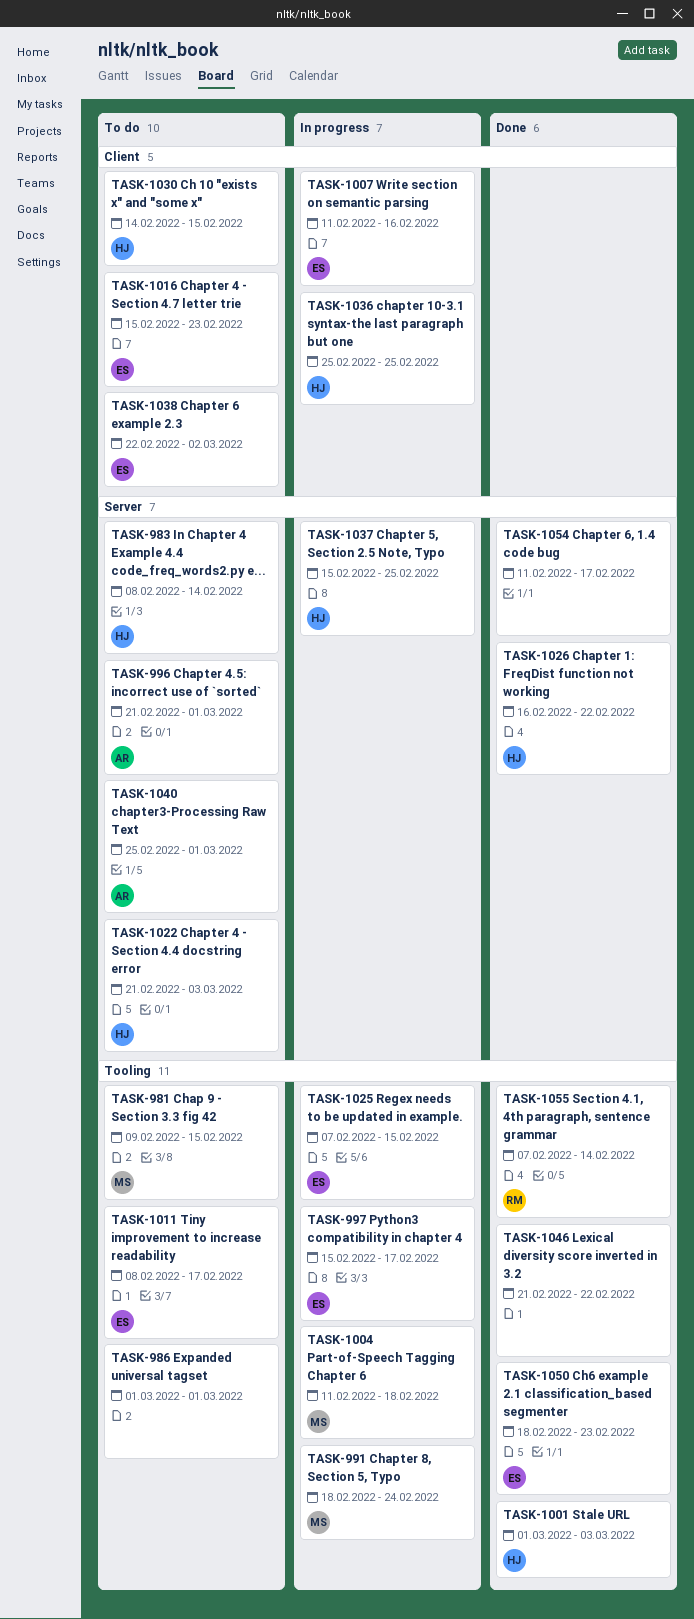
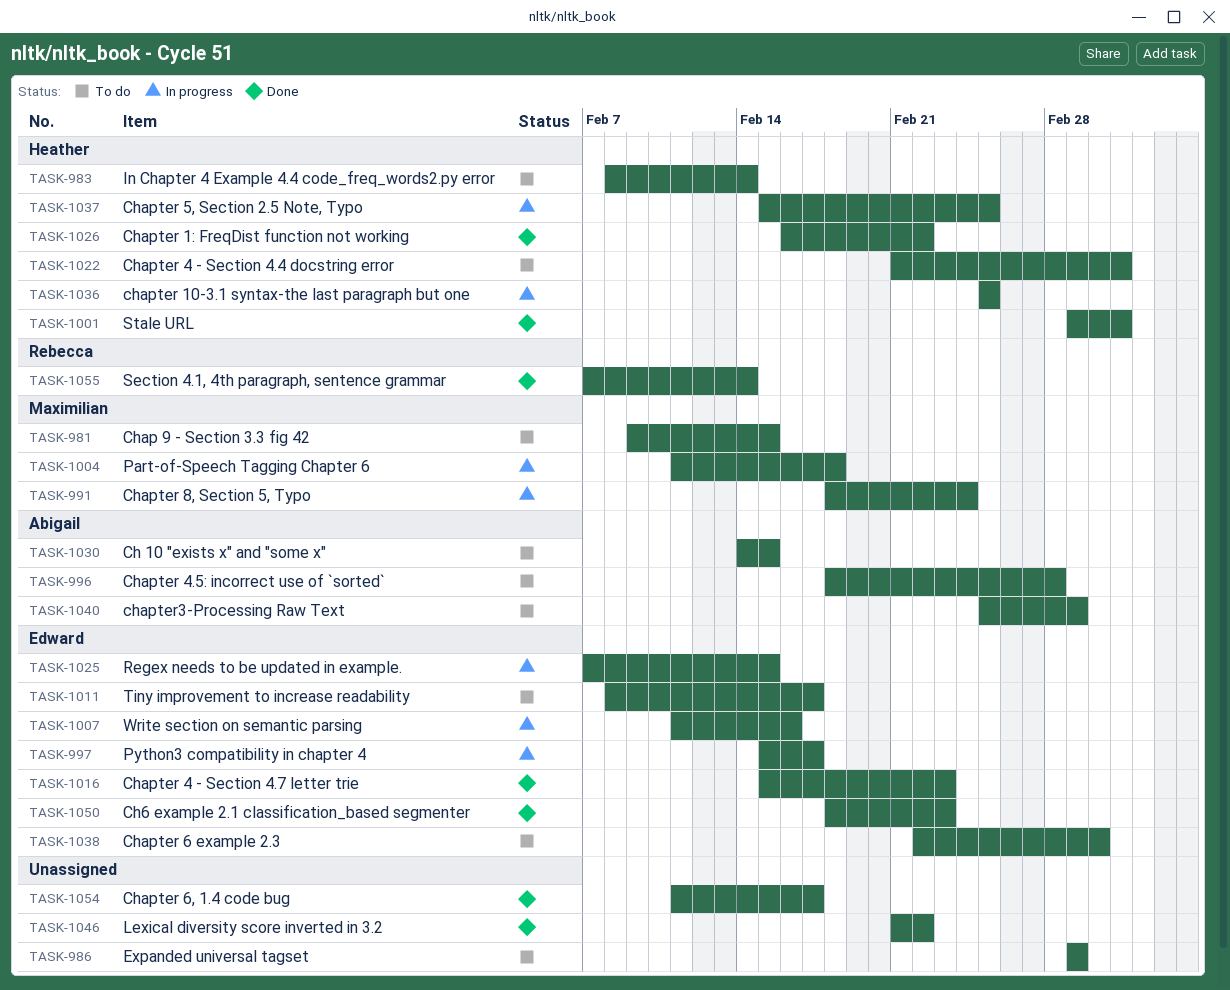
TASK-996, start: Feb 21 -> Feb 18
TASK-996, due: Mar 1 -> Feb 28
TASK-1016, status: To do -> Done
TASK-1030, owner: Heather -> Abigail

